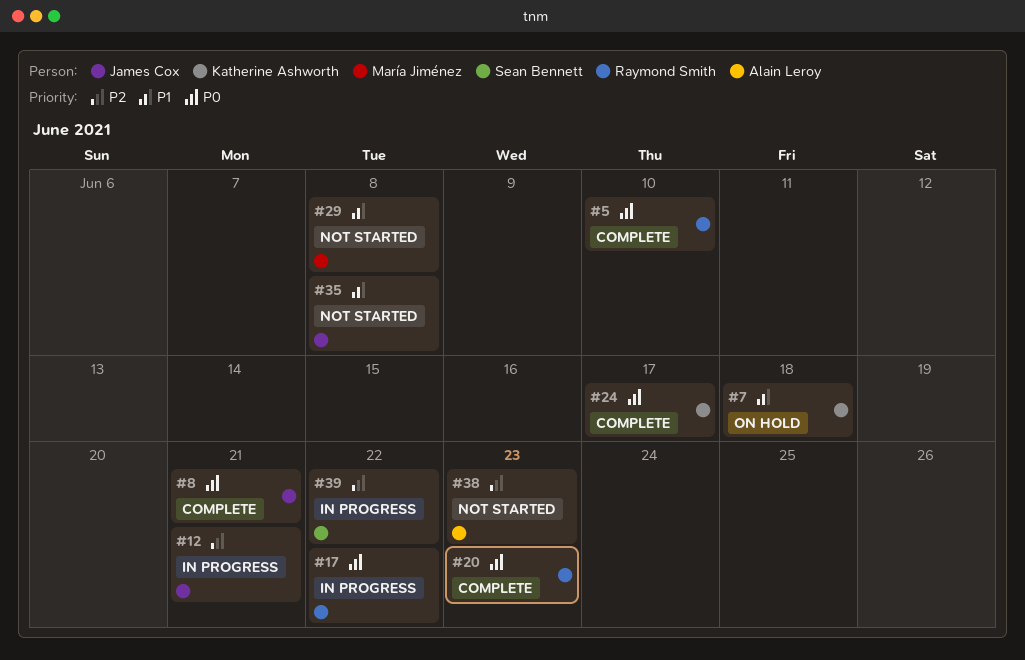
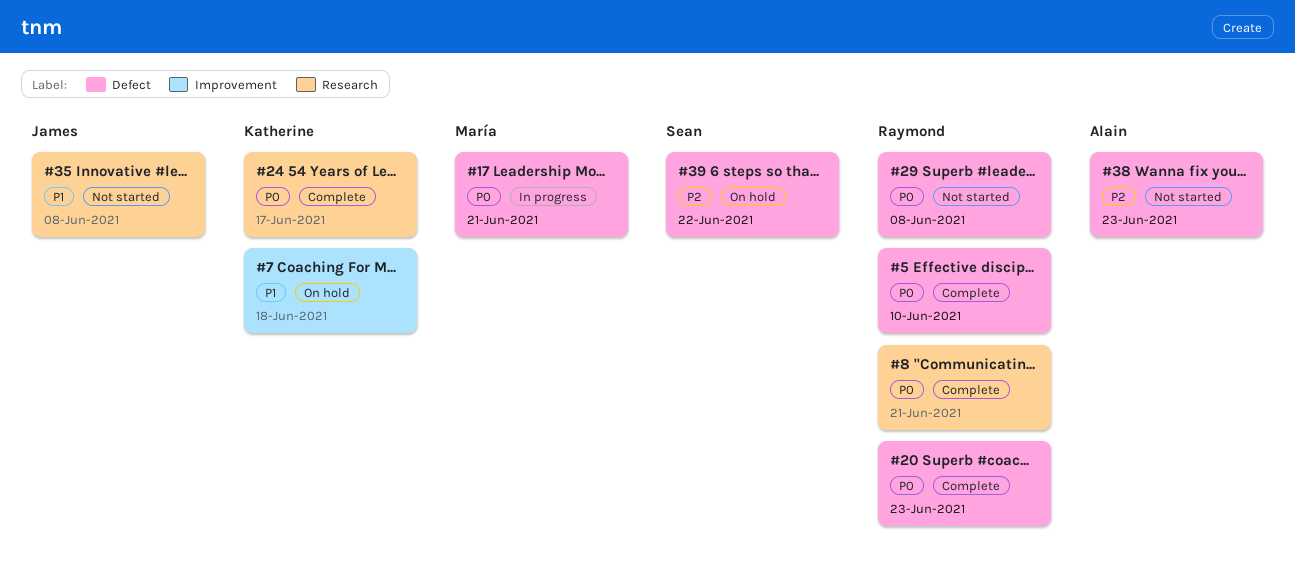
#8, owner: James Cox -> Raymond Smith
#12: present -> none
#17, owner: Raymond Smith -> María Jiménez
#17, due: Jun 22 -> Jun 21
#29, owner: María Jiménez -> Raymond Smith
#29, priority: P1 -> P0
#39, status: In progress -> On hold

